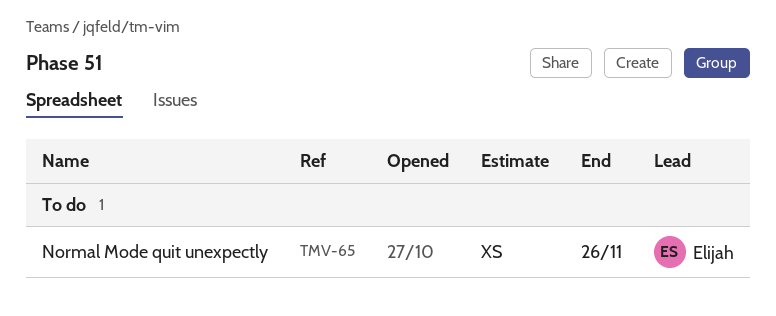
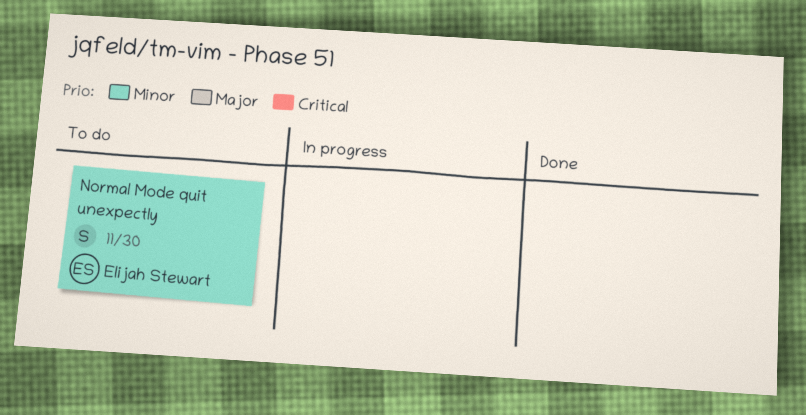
Normal Mode quit unexpectly, estimate: XS -> S
Normal Mode quit unexpectly, due: Nov 26 -> Nov 30

